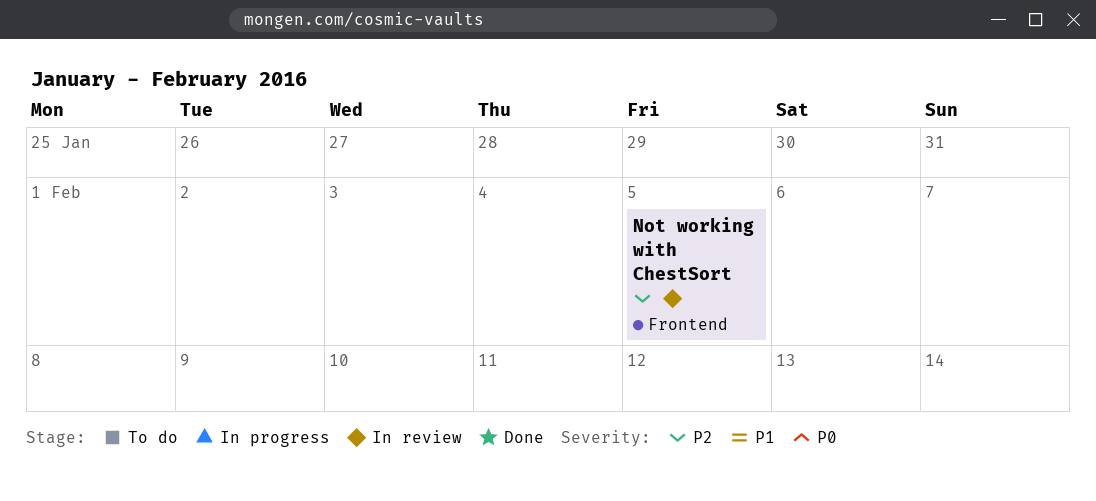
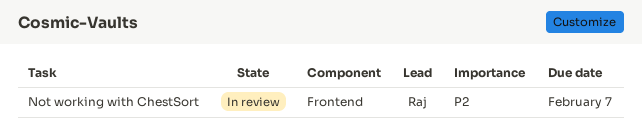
Not working with ChestSort, due: Feb 5 -> Feb 7

